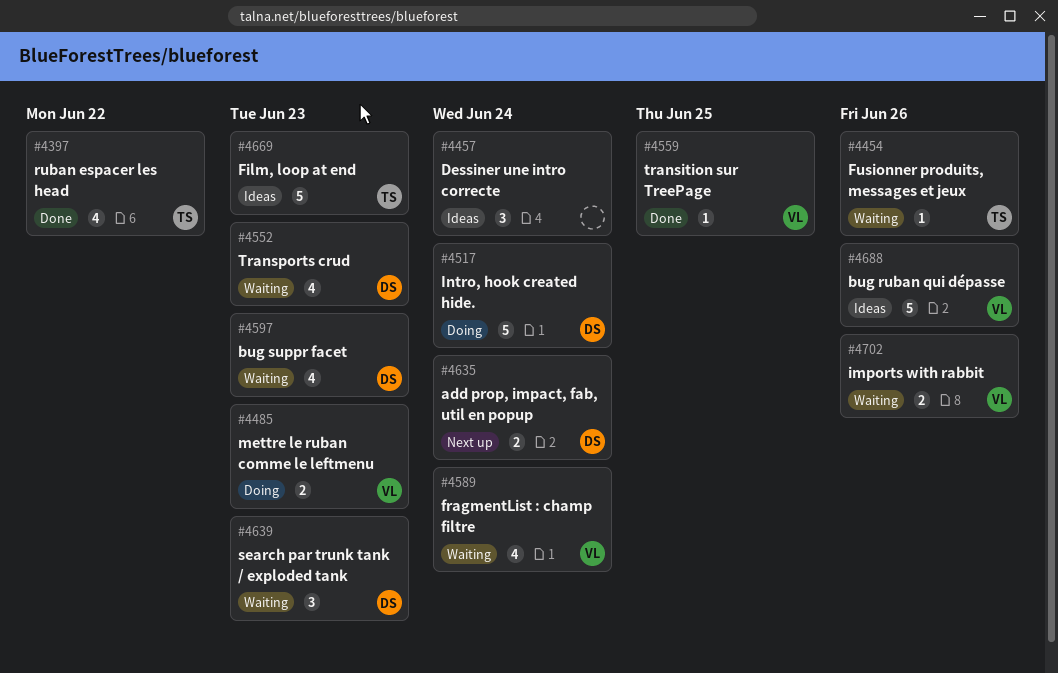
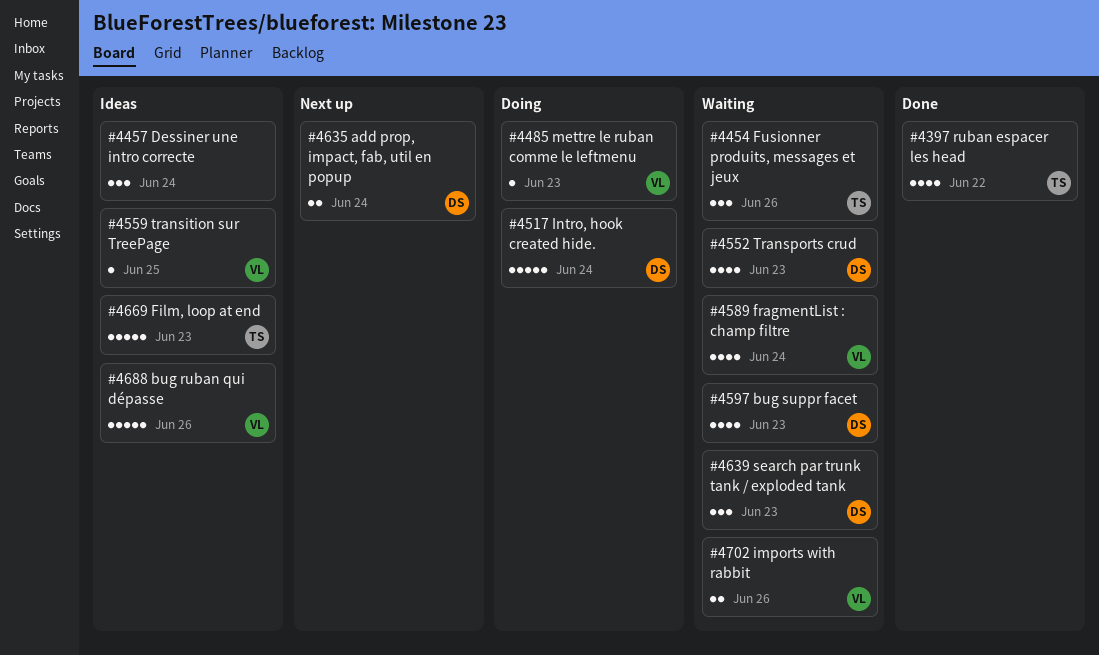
#4454, estimate: 1 -> 3
#4485, estimate: 2 -> 1
#4559, status: Done -> Ideas

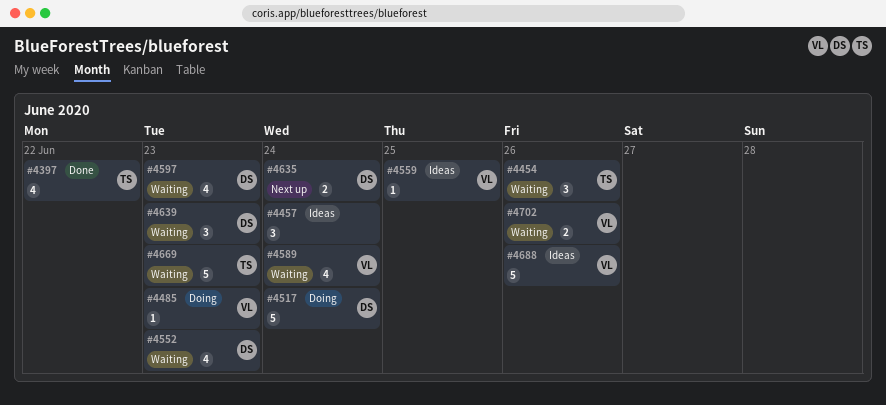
#4669, status: Ideas -> Waiting

